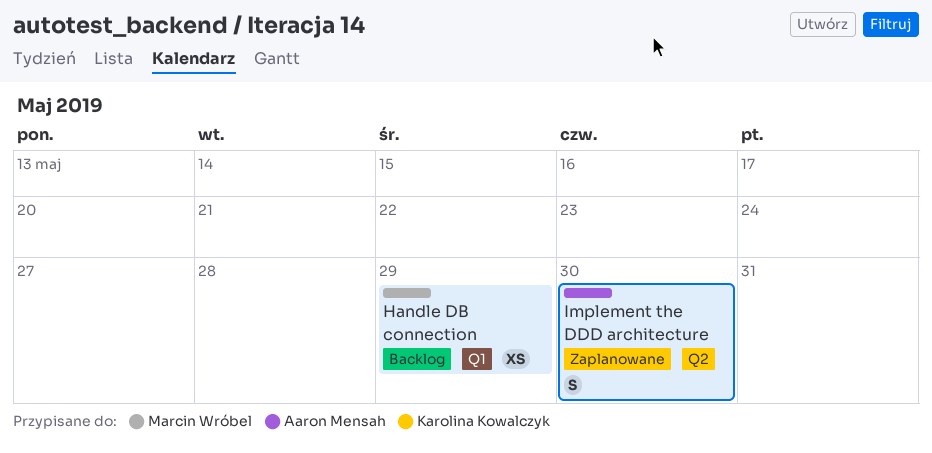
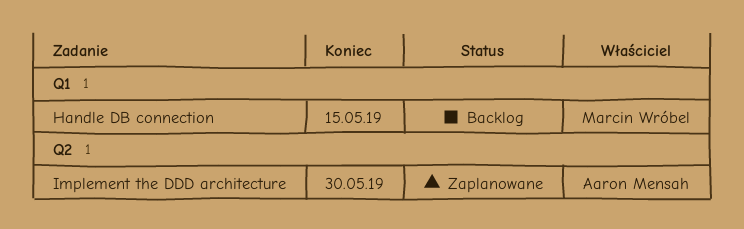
Handle DB connection, due: May 29 -> May 15

